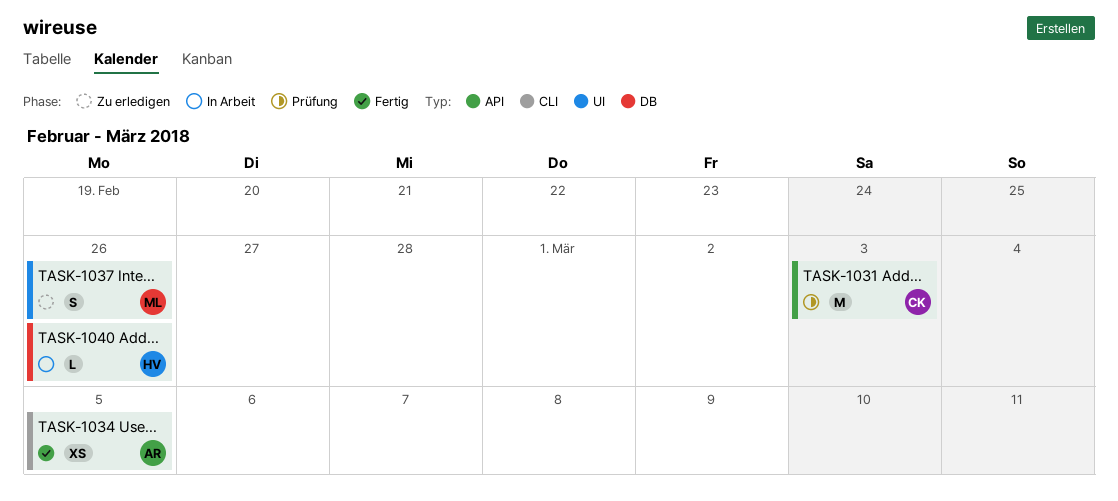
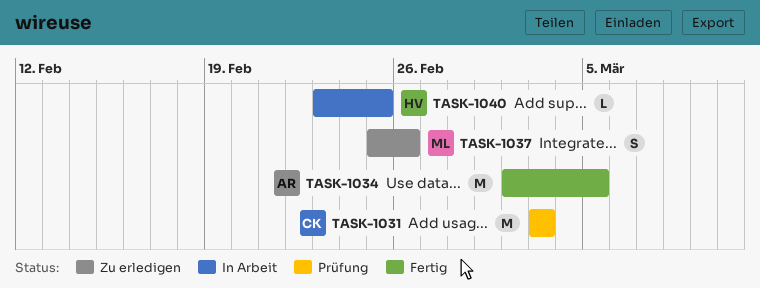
TASK-1034, estimate: XS -> M
TASK-1040, due: Feb 26 -> Feb 25

